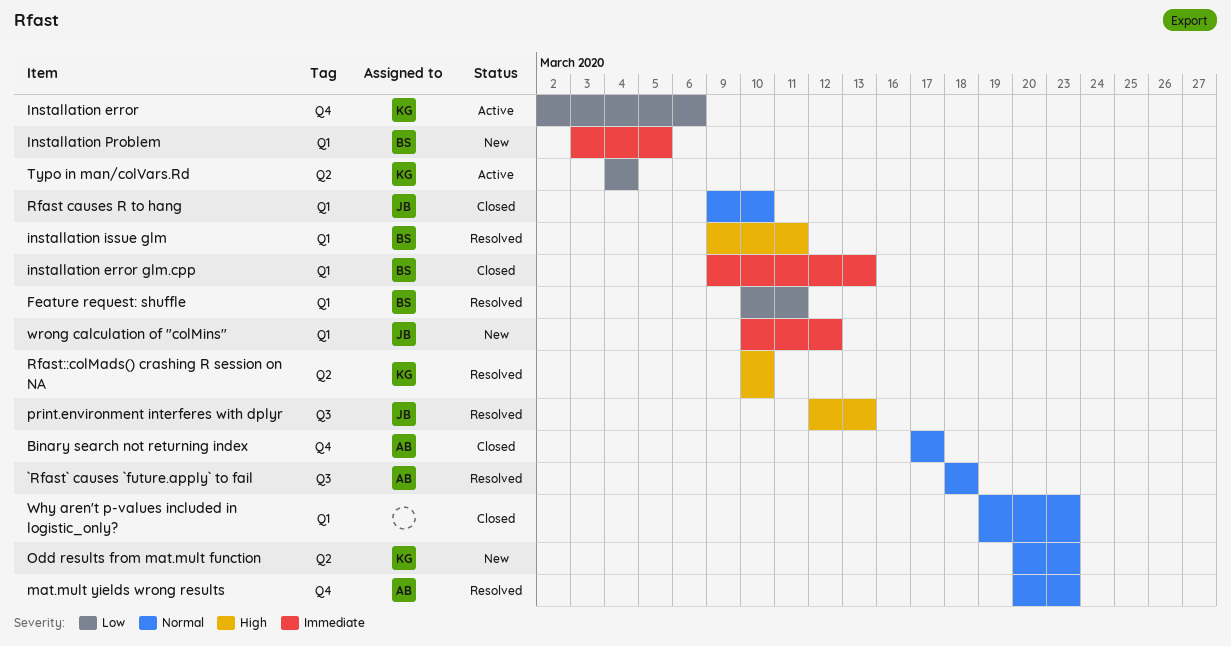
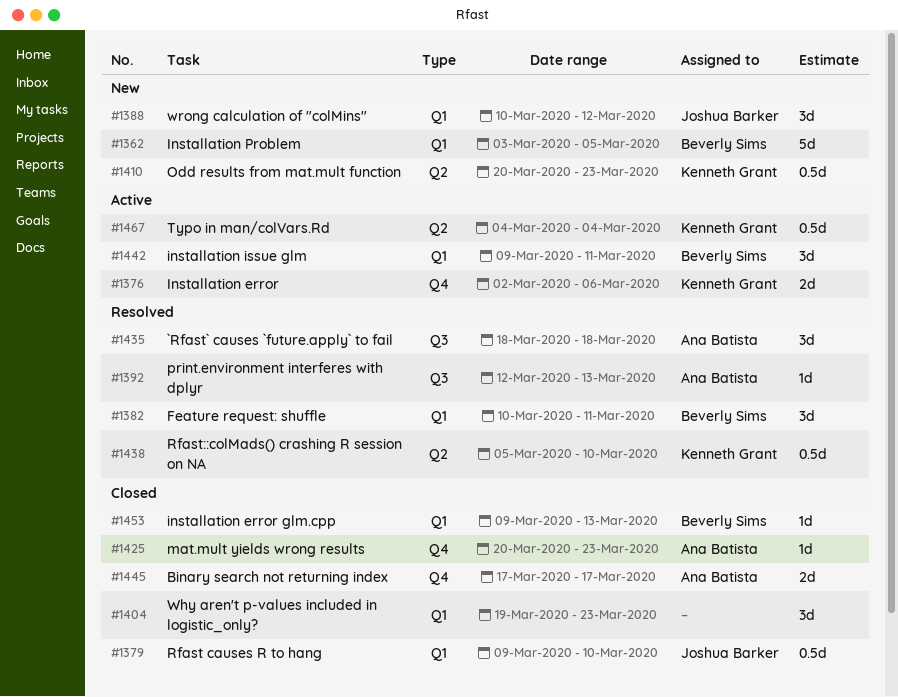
installation issue glm, status: Resolved -> Active
mat.mult yields wrong results, status: Resolved -> Closed
print.environment interferes with dplyr, owner: Joshua Barker -> Ana Batista
Rfast::colMads() crashing R session on NA, start: Mar 10 -> Mar 5

